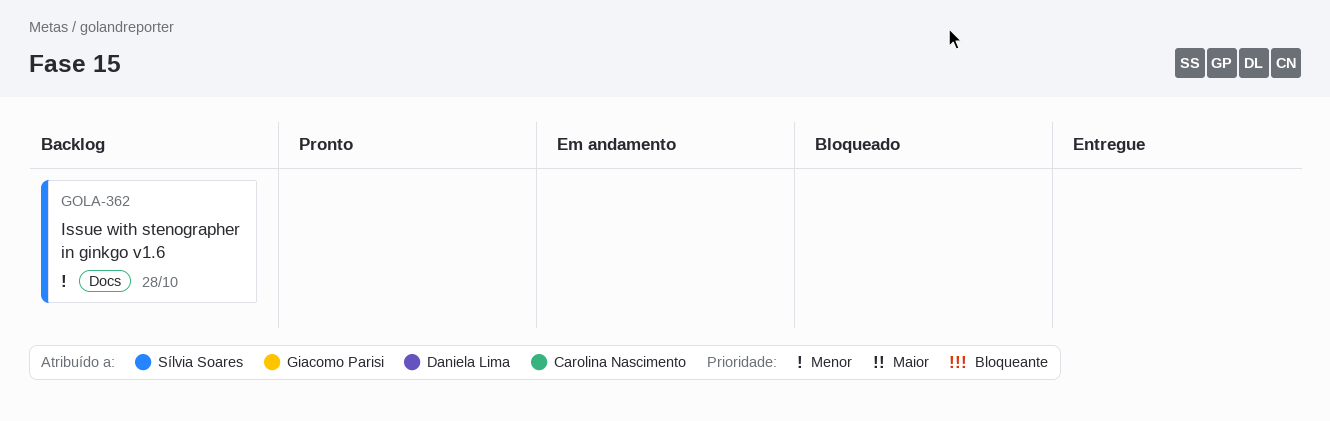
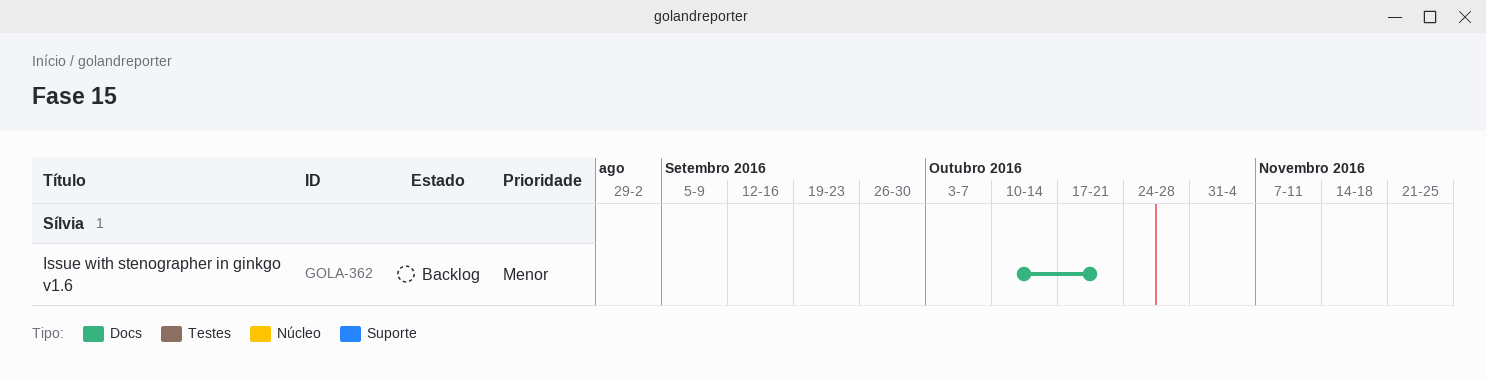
GOLA-362, due: Oct 28 -> Oct 21

